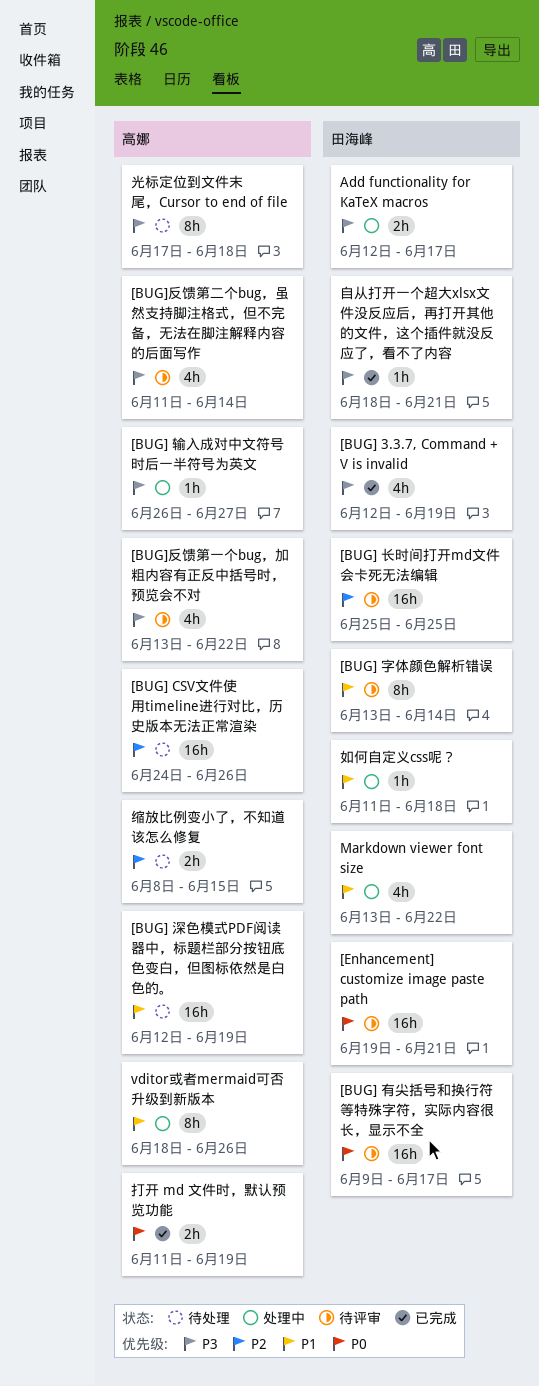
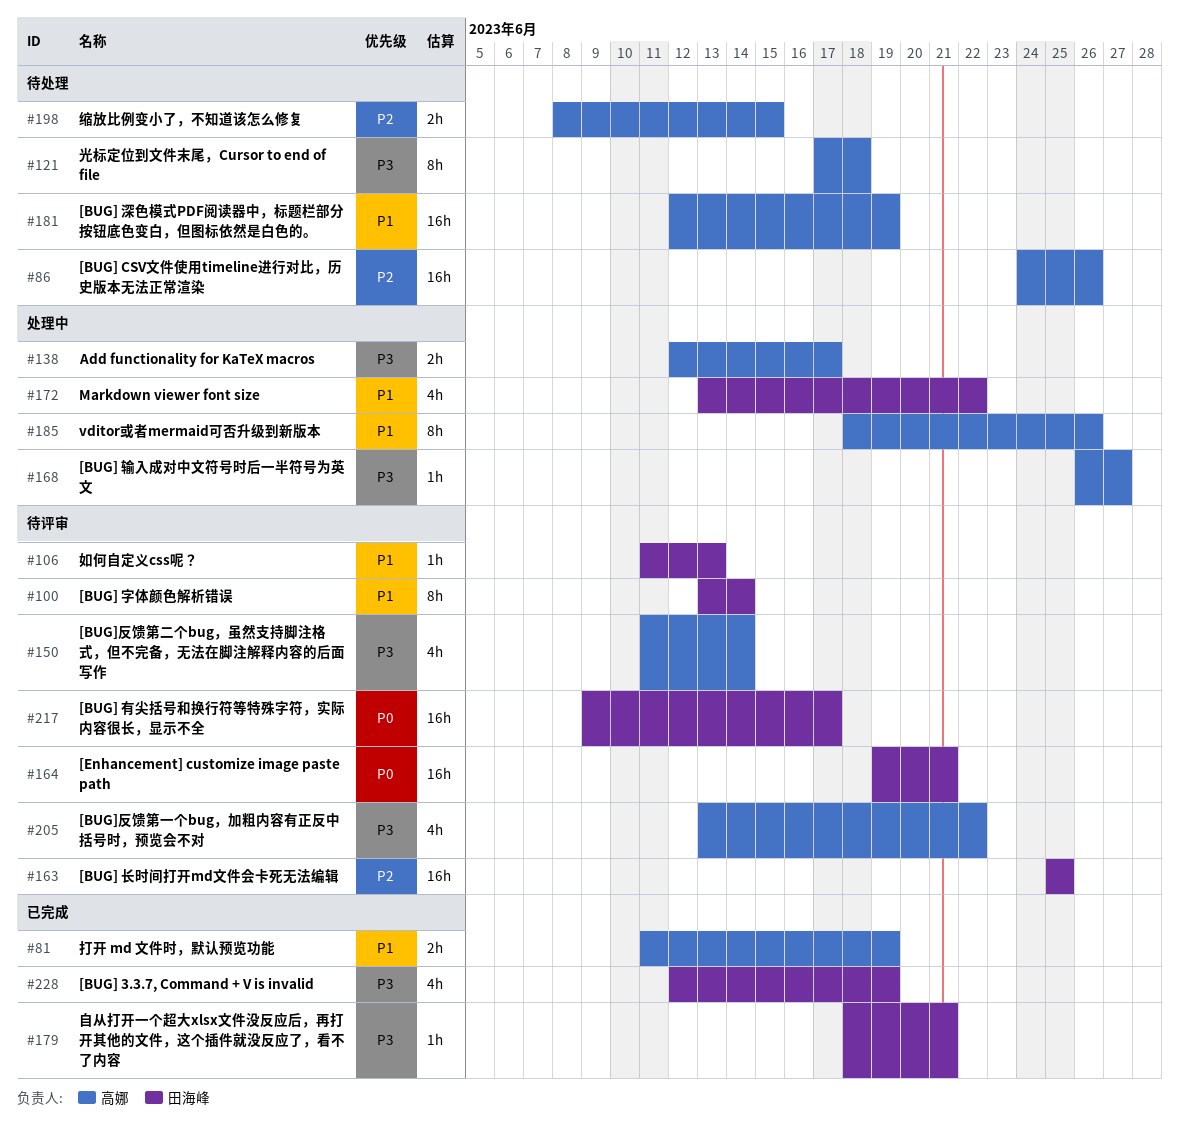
Add functionality for KaTeX macros, owner: 田海峰 -> 高娜
如何自定义css呢？, status: 处理中 -> 待评审
如何自定义css呢？, due: Jun 18 -> Jun 13
打开 md 文件时，默认预览功能, priority: P0 -> P1

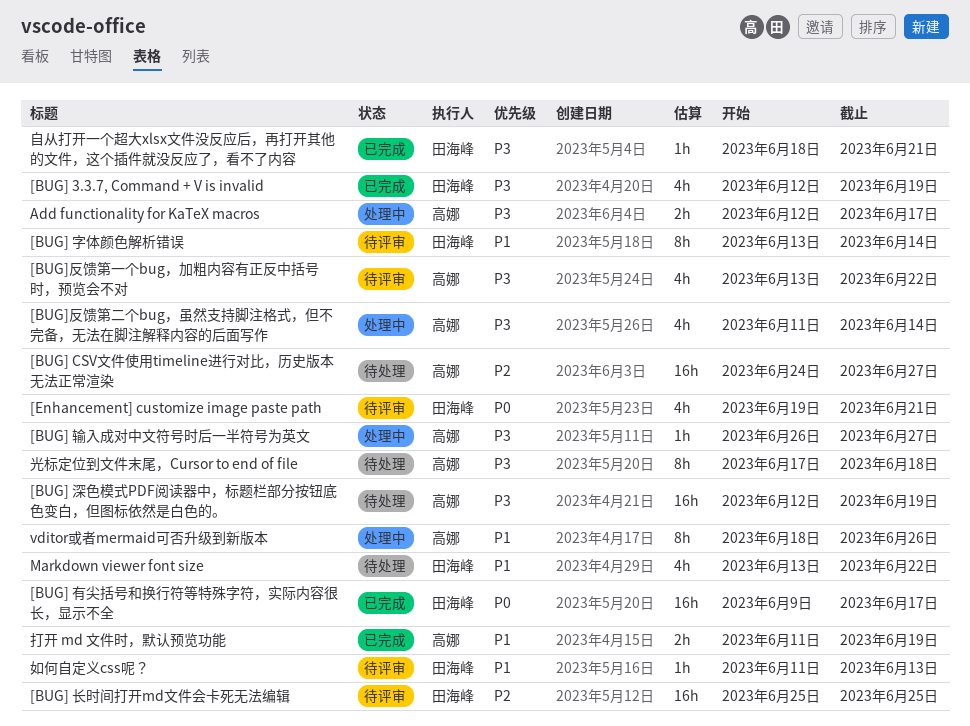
[BUG] CSV文件使用timeline进行对比，历史版本无法正常渲染, due: Jun 26 -> Jun 27
[BUG] 有尖括号和换行符等特殊字符，实际内容很长，显示不全, status: 待评审 -> 已完成
[BUG] 深色模式PDF阅读器中，标题栏部分按钮底色变白，但图标依然是白色的。, priority: P1 -> P3
[BUG]反馈第二个bug，虽然支持脚注格式，但不完备，无法在脚注解释内容的后面写作, status: 待评审 -> 处理中
[Enhancement] customize image paste path, estimate: 16h -> 4h
Markdown viewer font size, status: 处理中 -> 待处理
缩放比例变小了，不知道该怎么修复: present -> none

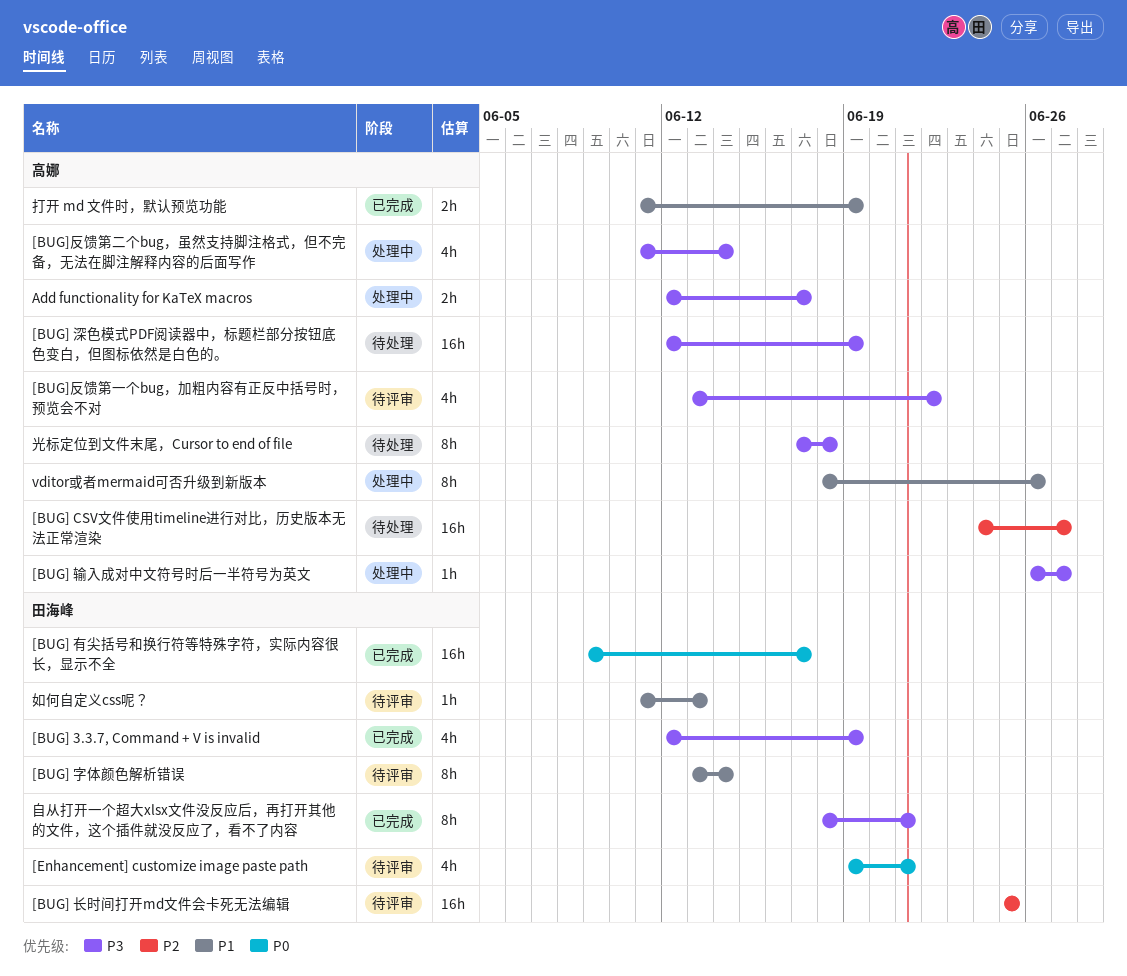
Markdown viewer font size: present -> none
自从打开一个超大xlsx文件没反应后，再打开其他的文件，这个插件就没反应了，看不了内容, estimate: 1h -> 8h

